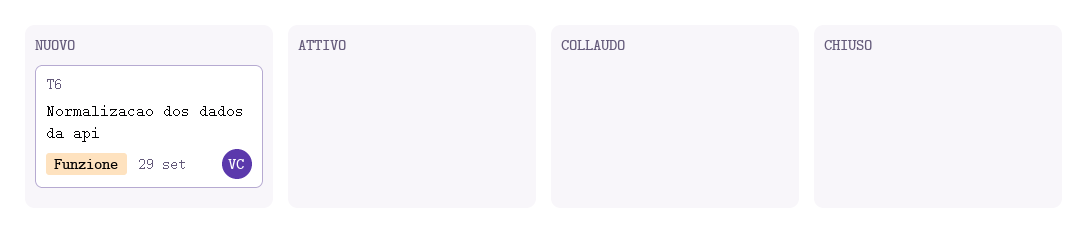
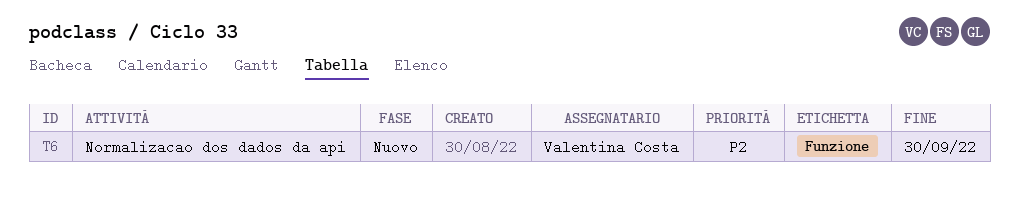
T6, due: Sep 29 -> Sep 30

